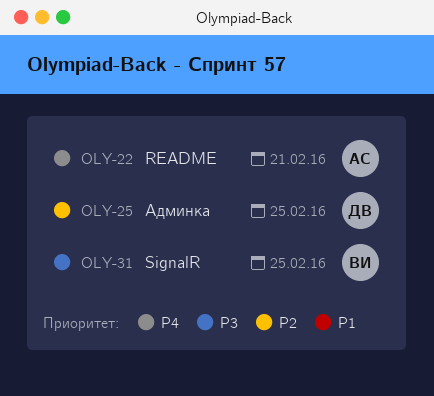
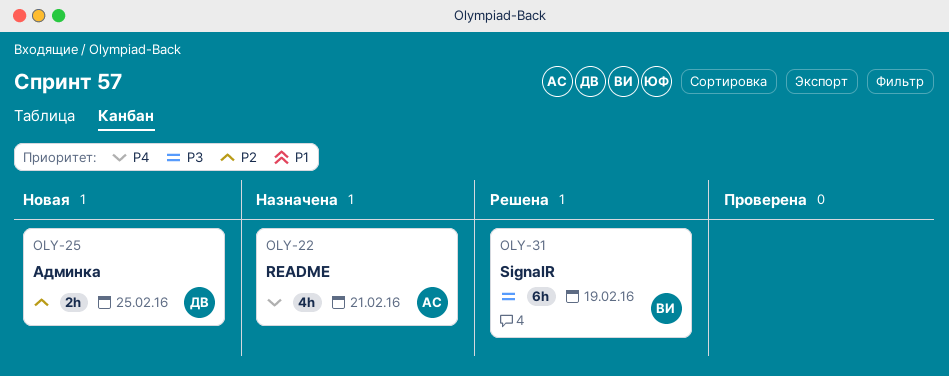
OLY-31, due: Feb 25 -> Feb 19

